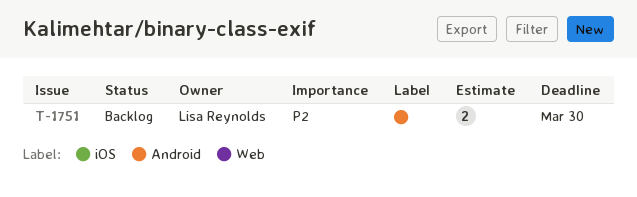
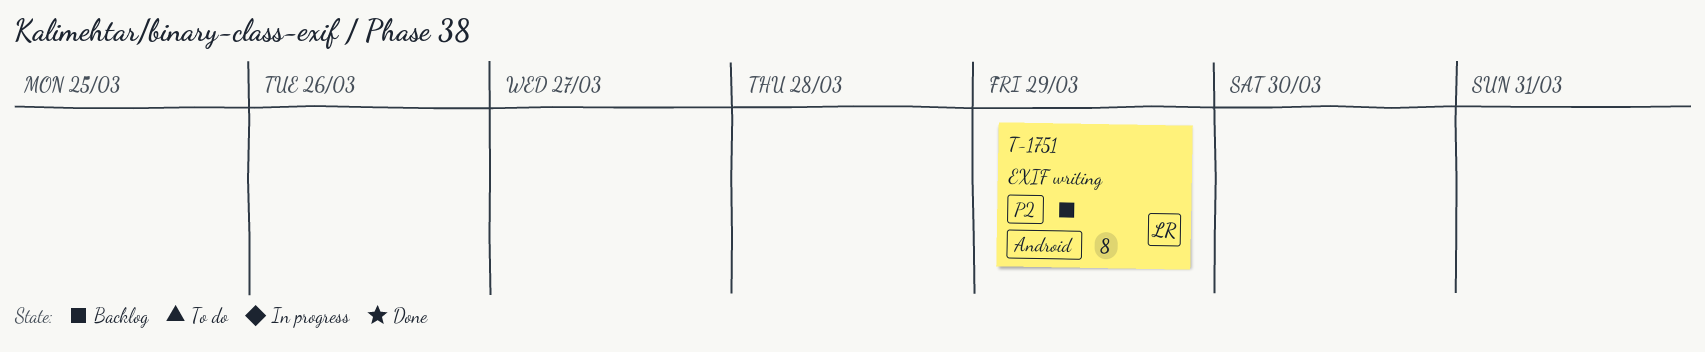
T-1751, estimate: 2 -> 8
T-1751, due: Mar 30 -> Mar 29

